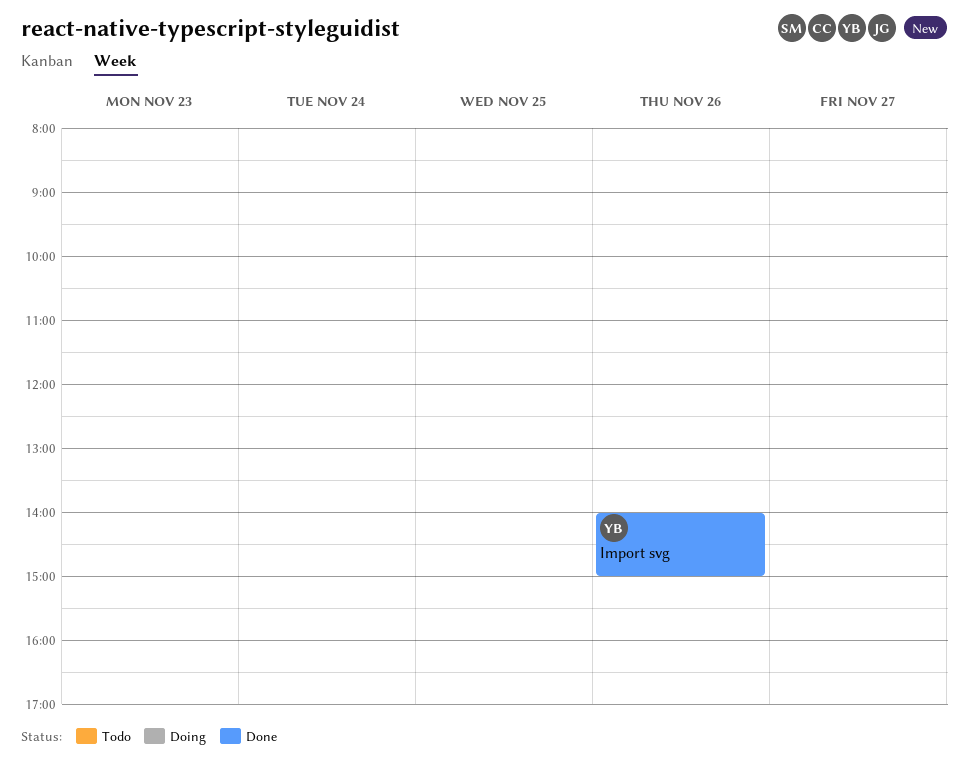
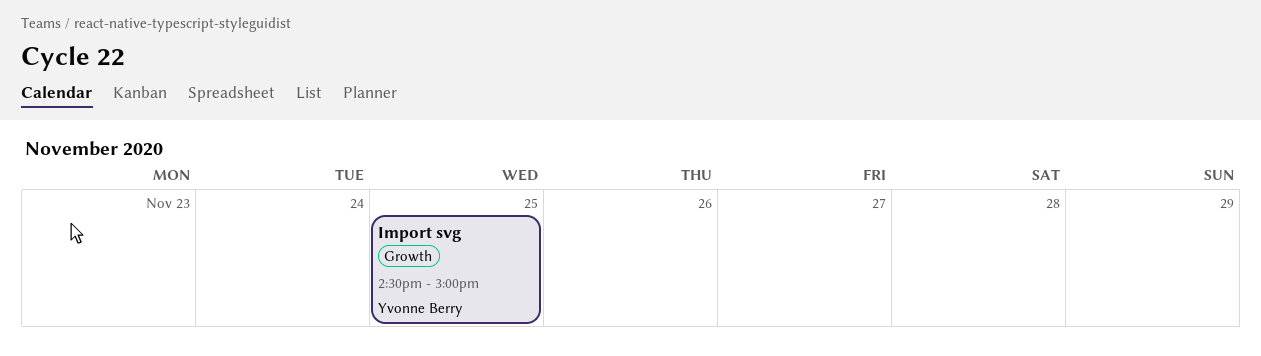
Import svg, day: Nov 26 -> Nov 25
Import svg, begins: 14:00 -> 14:30

